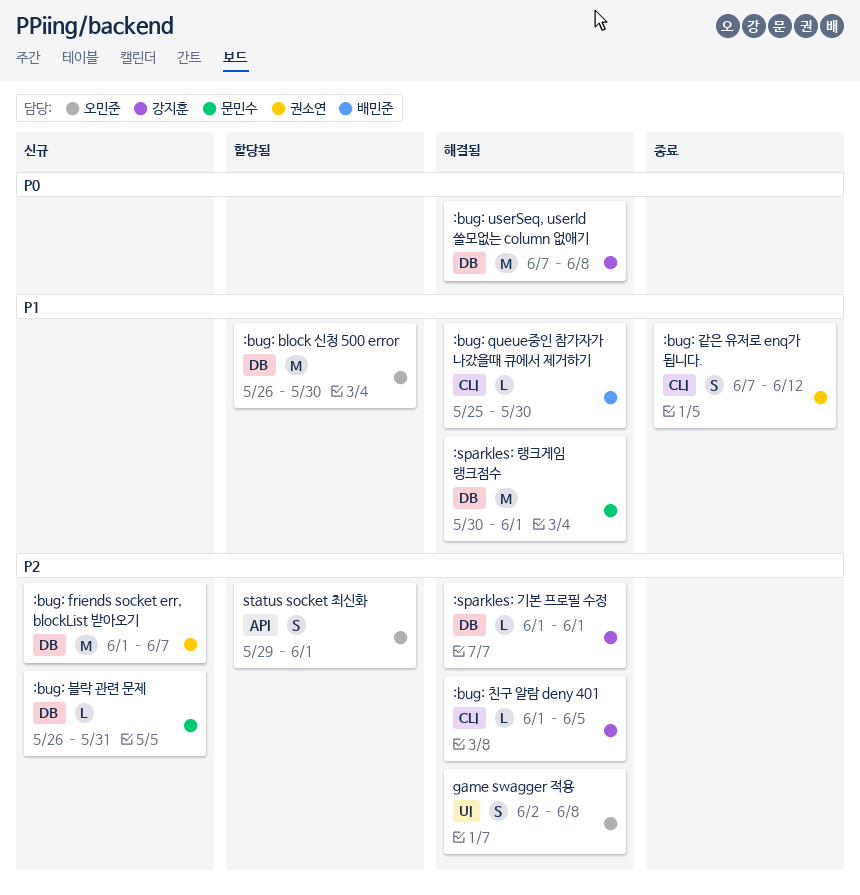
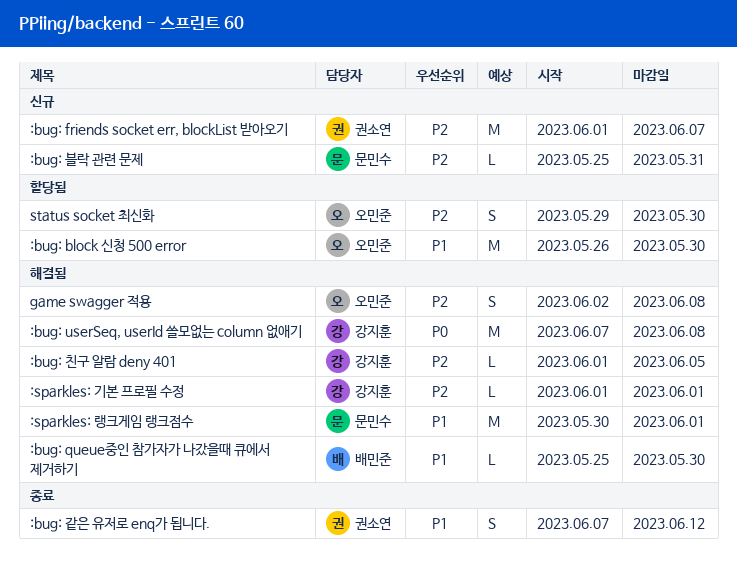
:bug: 블락 관련 문제, start: May 26 -> May 25
status socket 최신화, due: Jun 1 -> May 30

